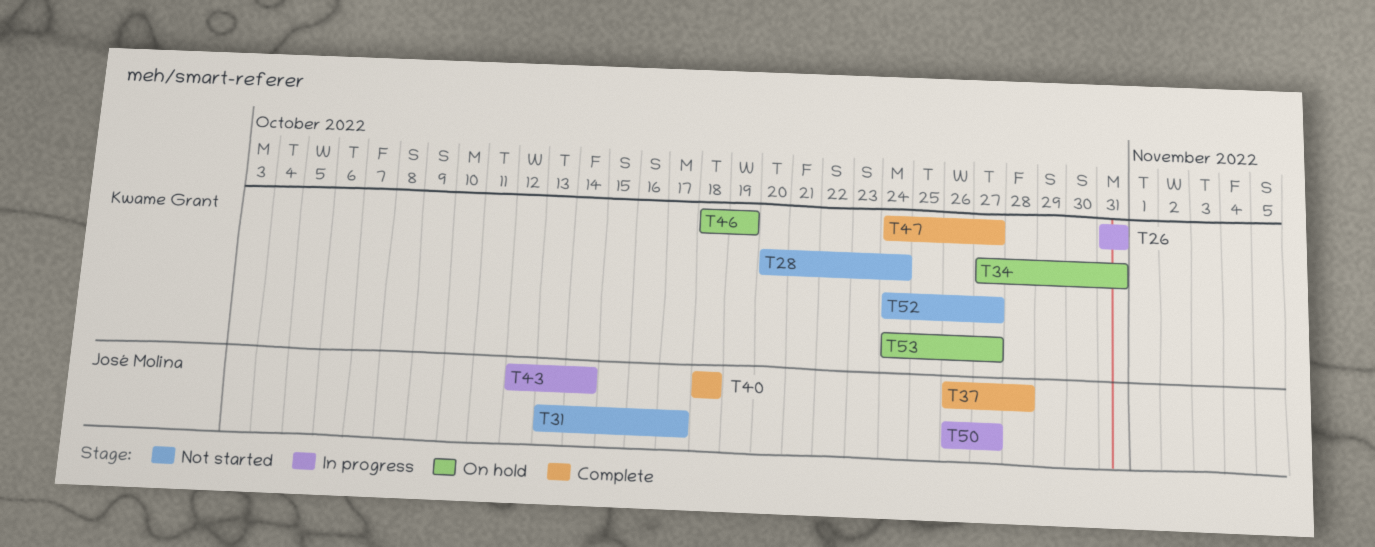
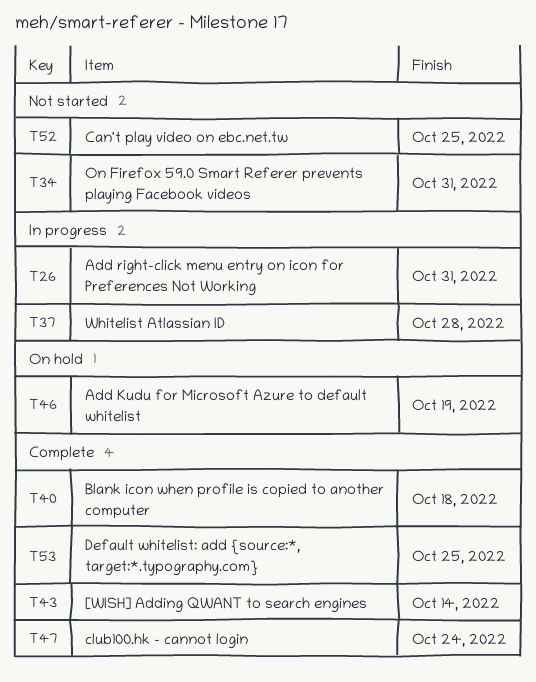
T28: present -> none
T31: present -> none
T34, status: On hold -> Not started
T37, status: Complete -> In progress
T43, status: In progress -> Complete
T47, due: Oct 27 -> Oct 24
T50: present -> none
T52, due: Oct 27 -> Oct 25
T53, status: On hold -> Complete
T53, due: Oct 27 -> Oct 25

